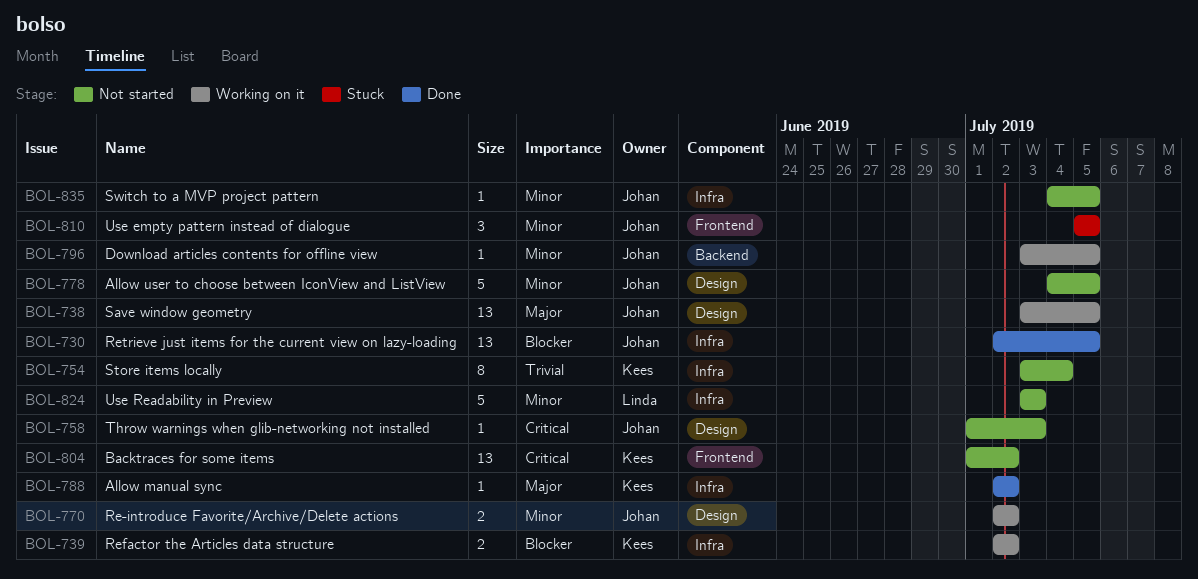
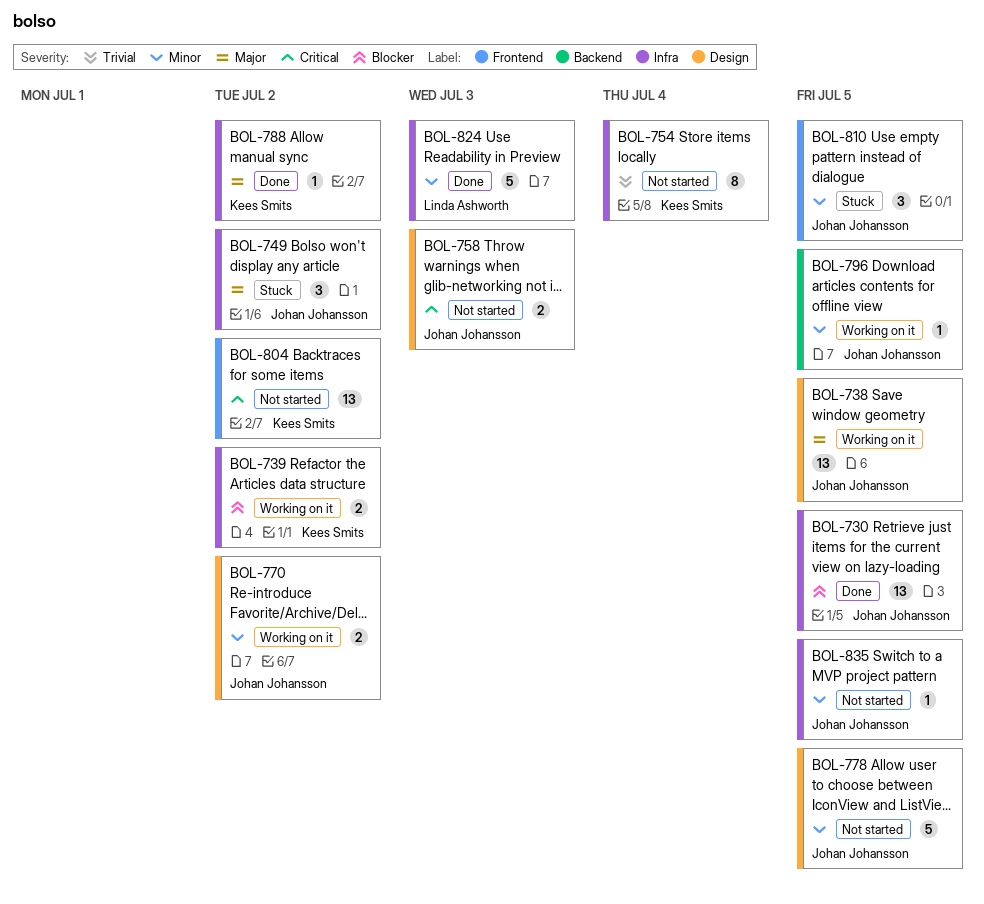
BOL-749: none -> present
BOL-758, estimate: 1 -> 2
BOL-824, status: Not started -> Done

